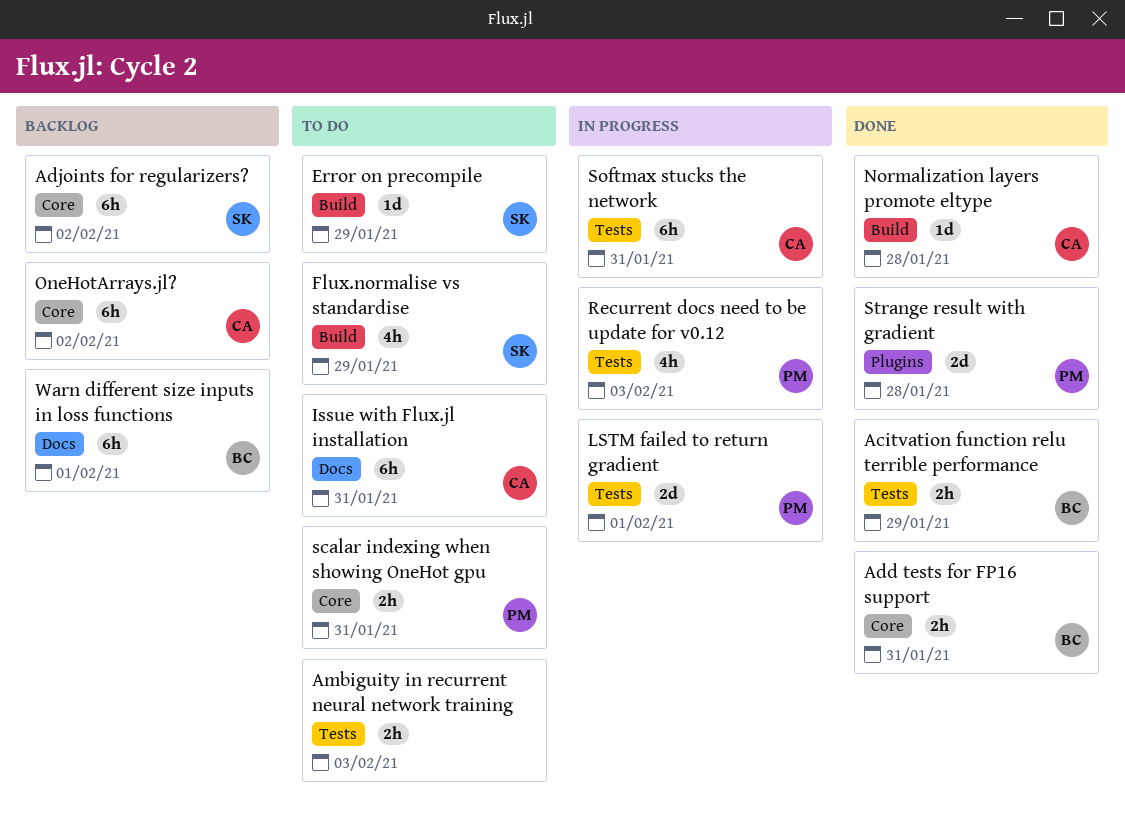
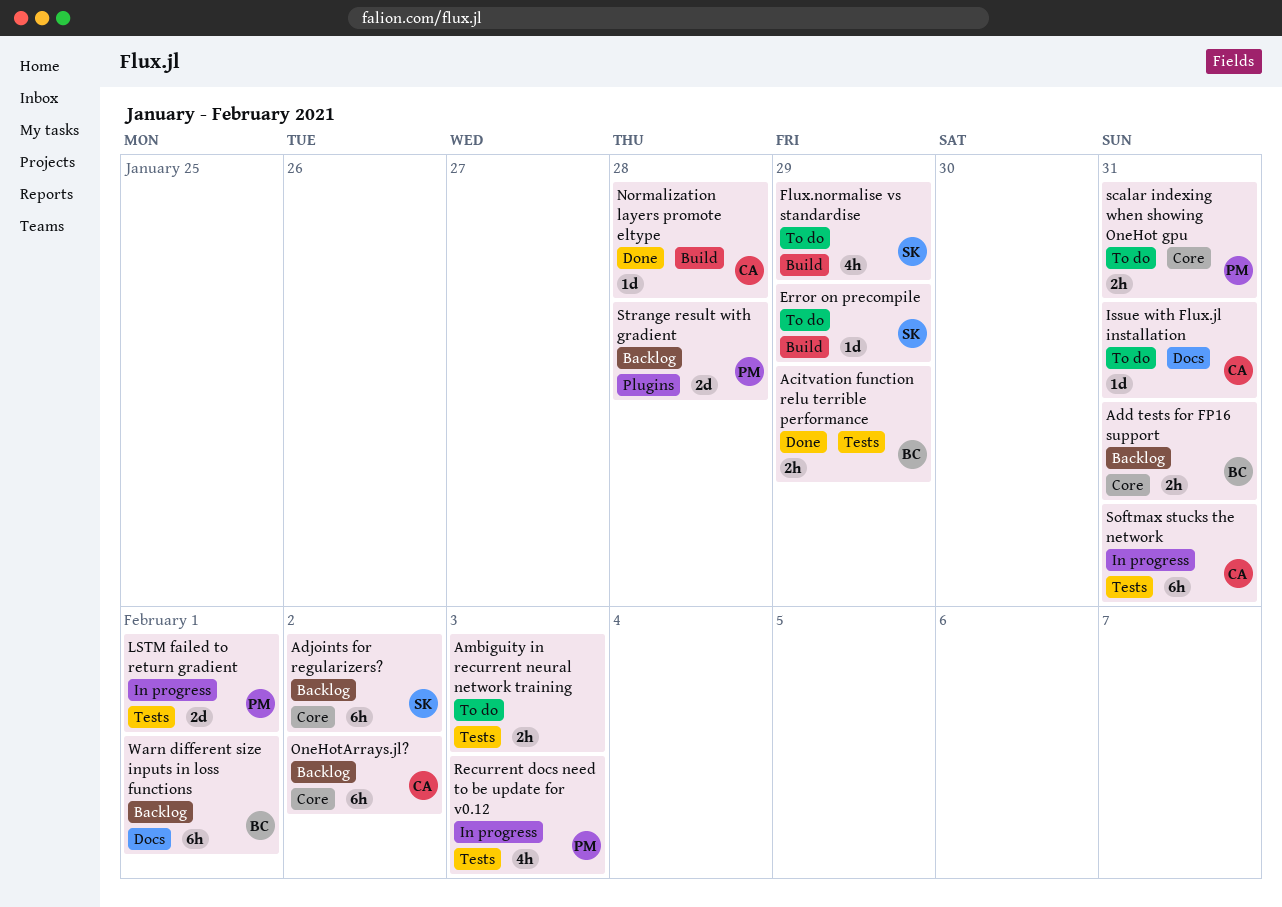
Add tests for FP16 support, status: Done -> Backlog
Issue with Flux.jl installation, estimate: 6h -> 1d
Strange result with gradient, status: Done -> Backlog

